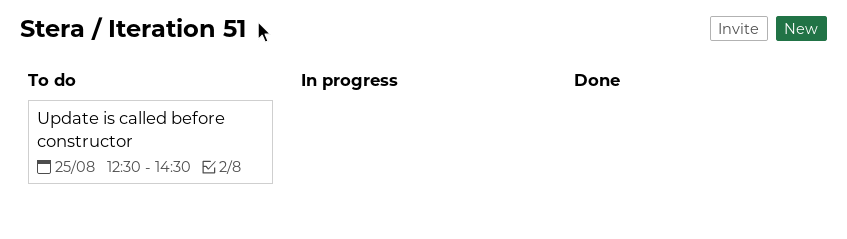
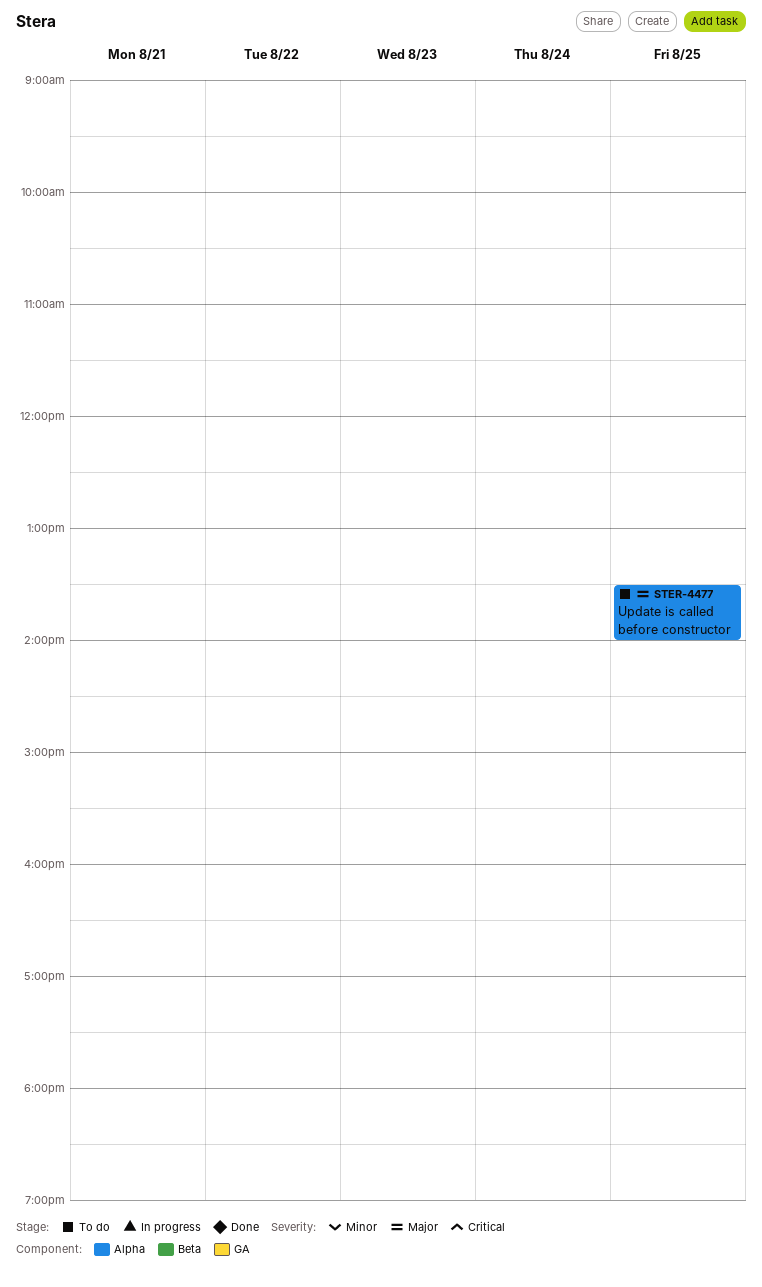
Update is called before constructor, begins: 12:30 -> 13:30
Update is called before constructor, ends: 14:30 -> 14:00

